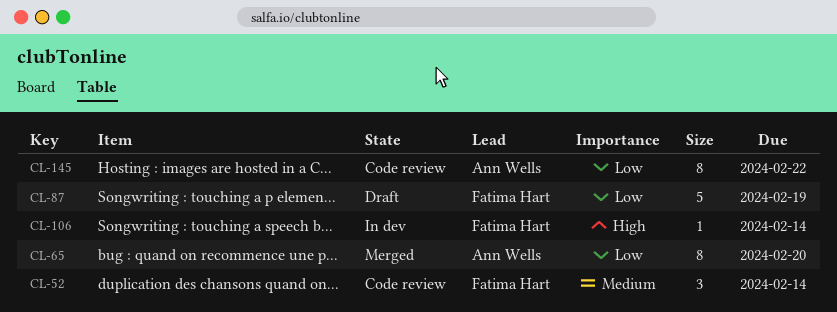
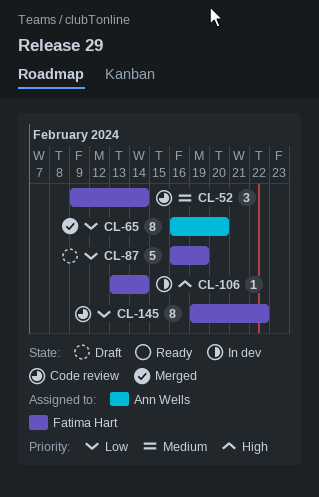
CL-145, owner: Ann Wells -> Fatima Hart

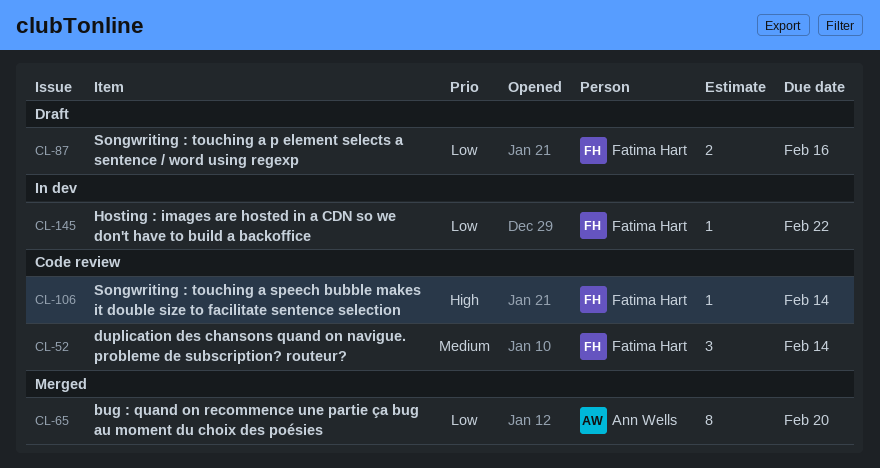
CL-87, estimate: 5 -> 2
CL-87, due: Feb 19 -> Feb 16
CL-106, status: In dev -> Code review
CL-145, status: Code review -> In dev
CL-145, estimate: 8 -> 1

